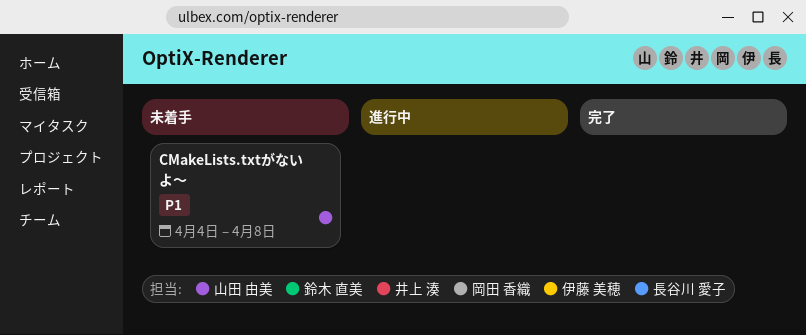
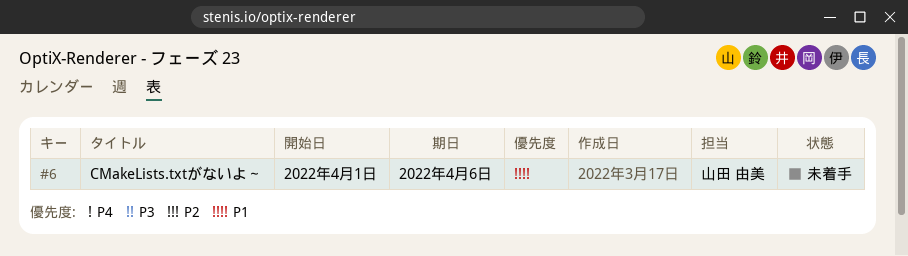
CMakeLists.txtがないよ～, start: Apr 4 -> Apr 1
CMakeLists.txtがないよ～, due: Apr 8 -> Apr 6

